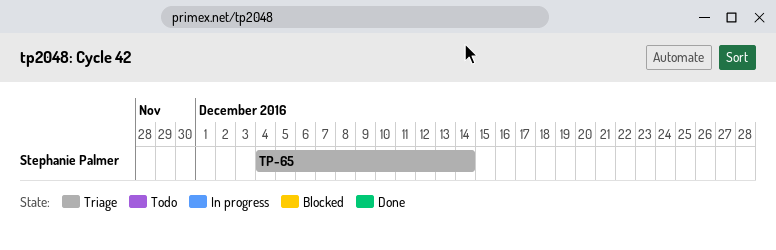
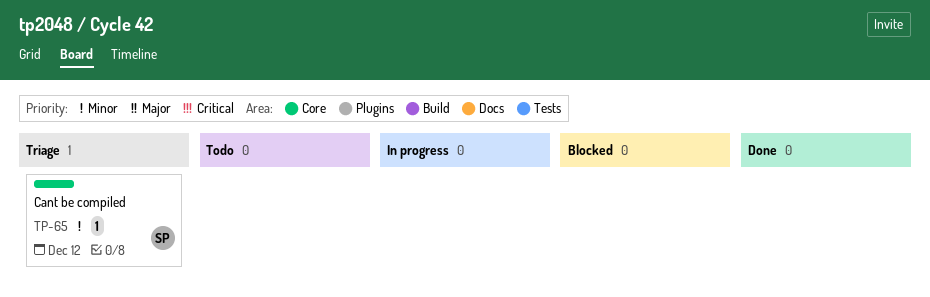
TP-65, due: Dec 14 -> Dec 12

